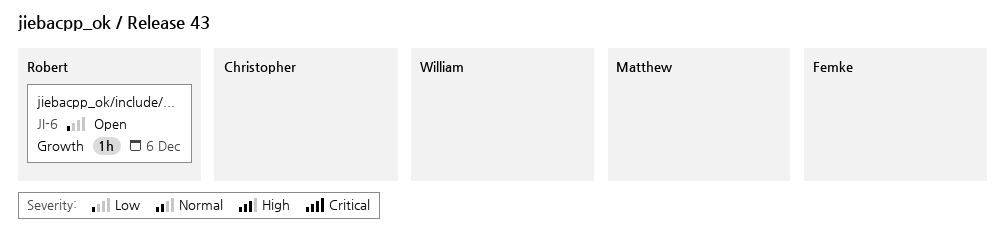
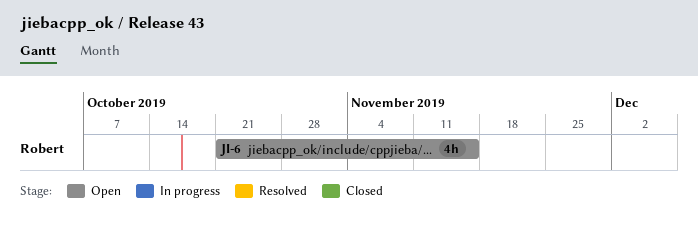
JI-6, estimate: 1h -> 4h
JI-6, due: Dec 6 -> Nov 15

